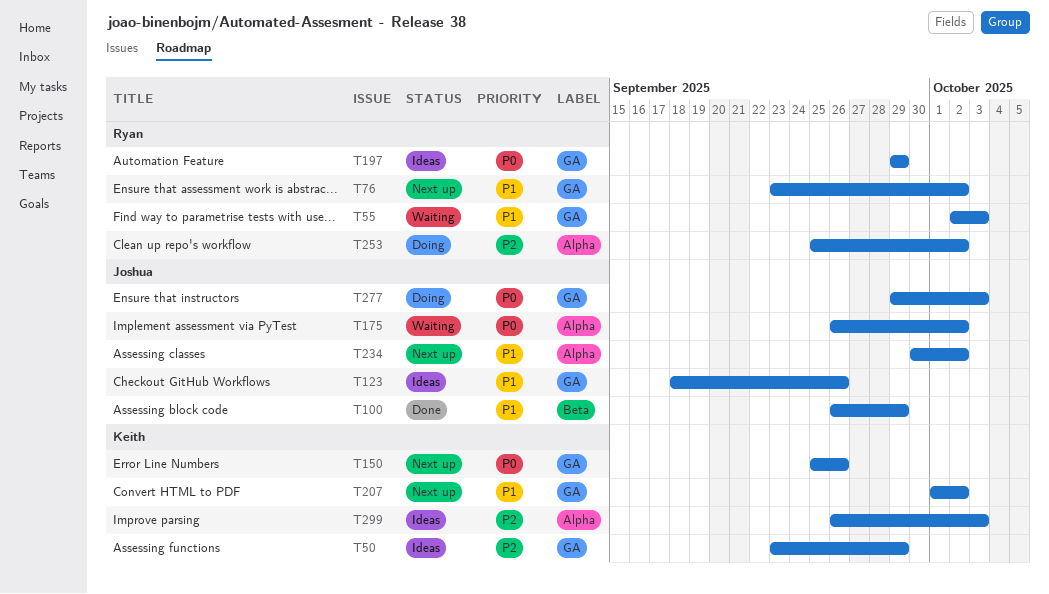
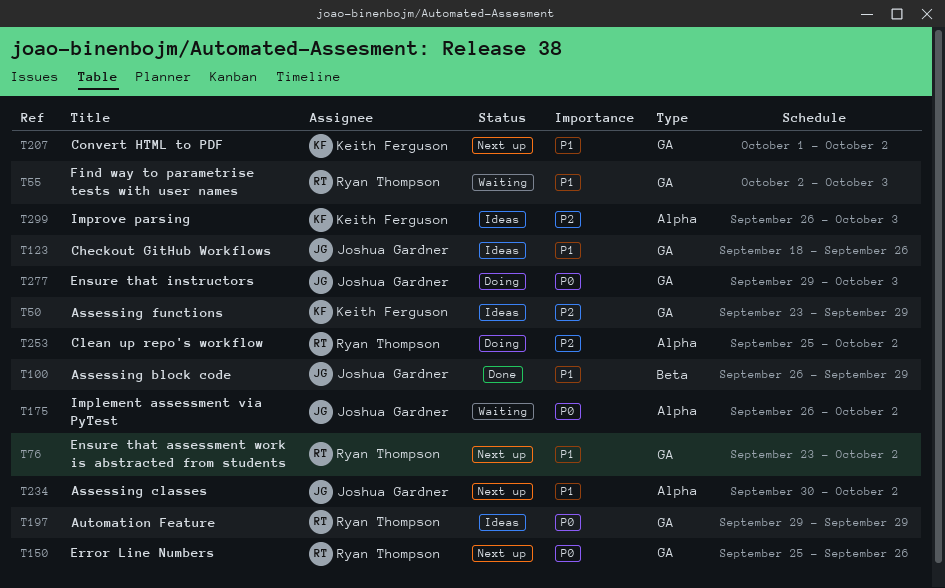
T150, owner: Keith Ferguson -> Ryan Thompson

